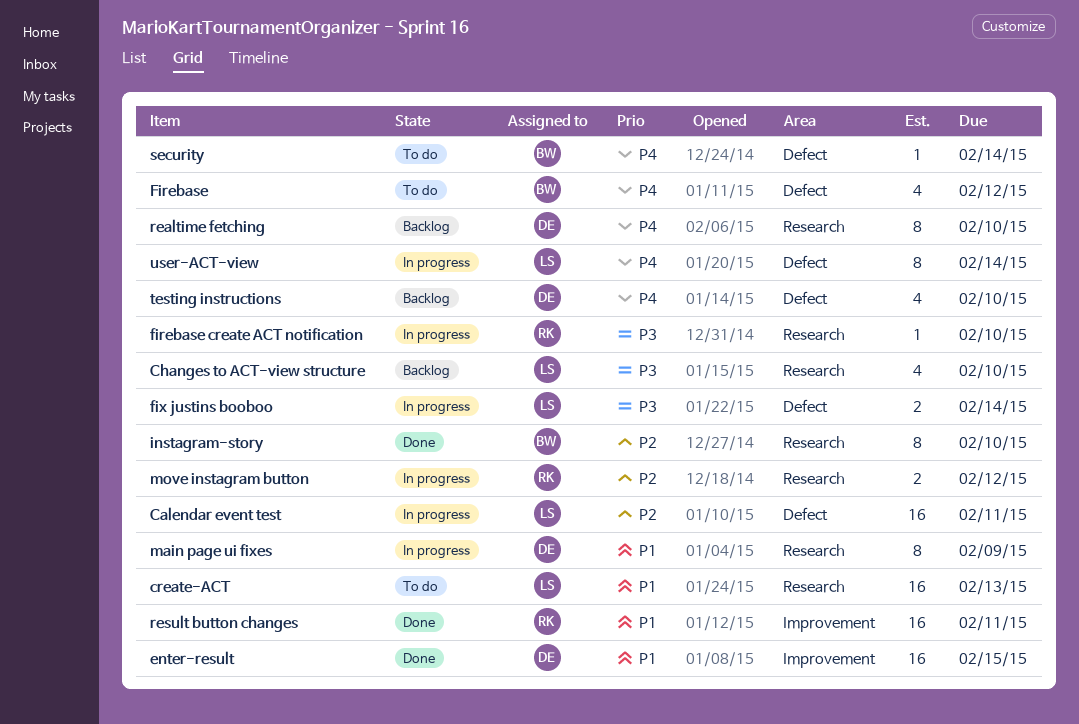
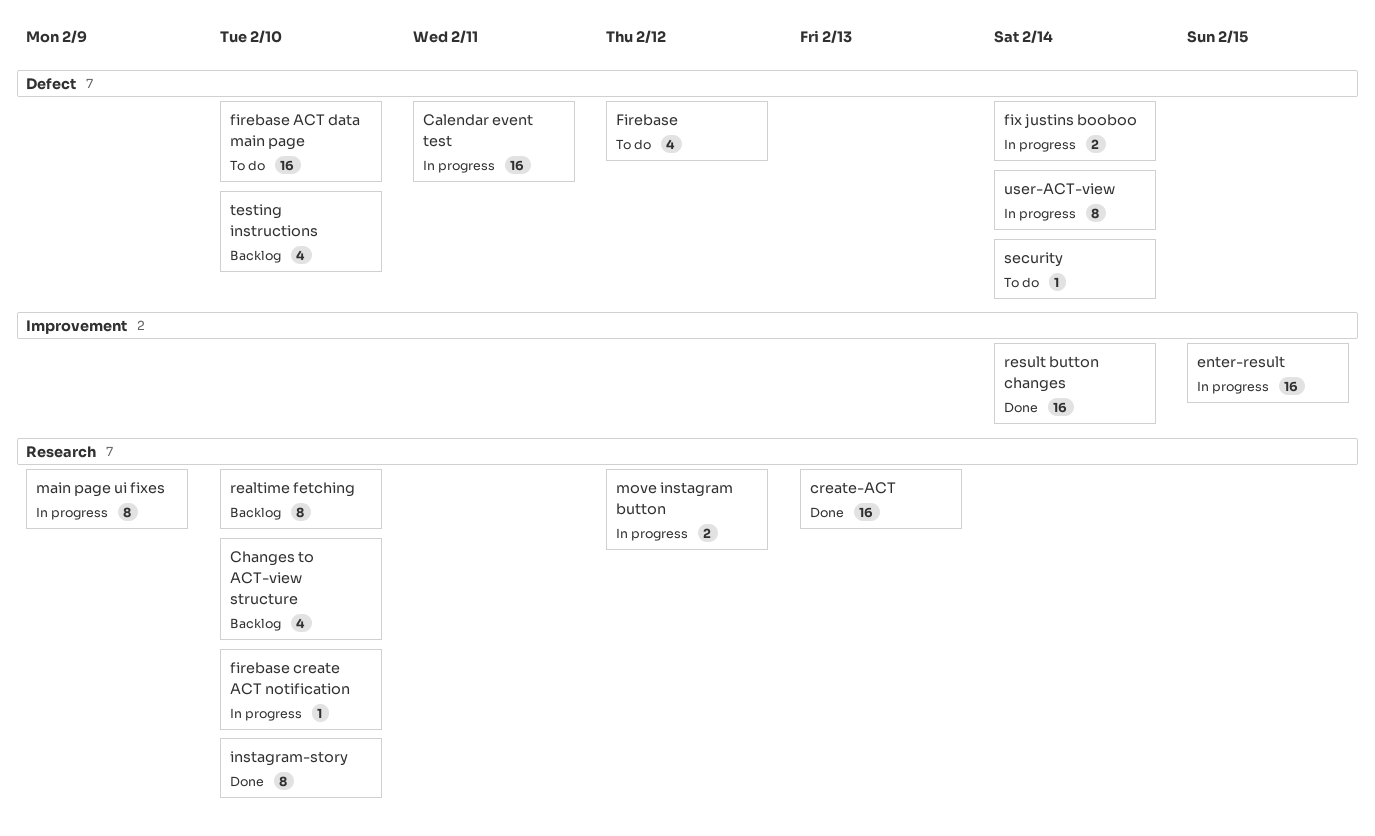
create-ACT, status: To do -> Done
enter-result, status: Done -> In progress
firebase ACT data main page: none -> present
result button changes, due: Feb 11 -> Feb 14

